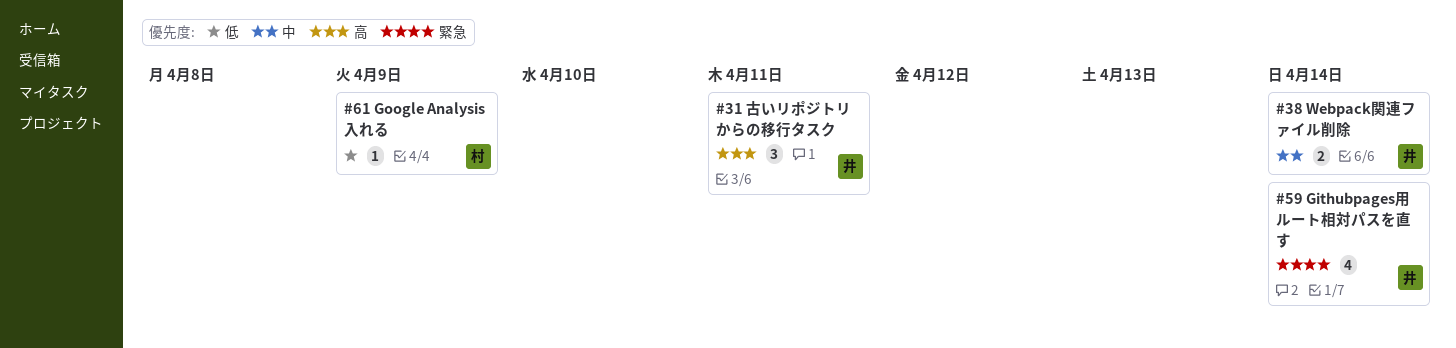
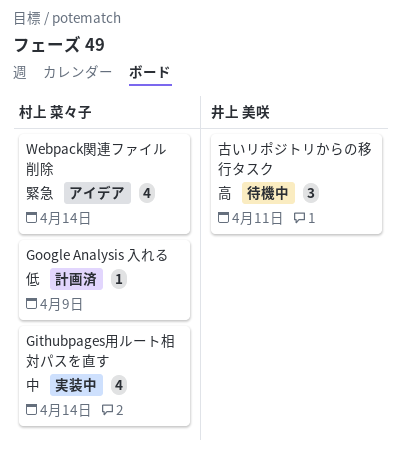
Githubpages用ルート相対パスを直す, owner: 井上 美咲 -> 村上 菜々子
Githubpages用ルート相対パスを直す, priority: 緊急 -> 中
Webpack関連ファイル削除, owner: 井上 美咲 -> 村上 菜々子
Webpack関連ファイル削除, priority: 中 -> 緊急
Webpack関連ファイル削除, estimate: 2 -> 4

